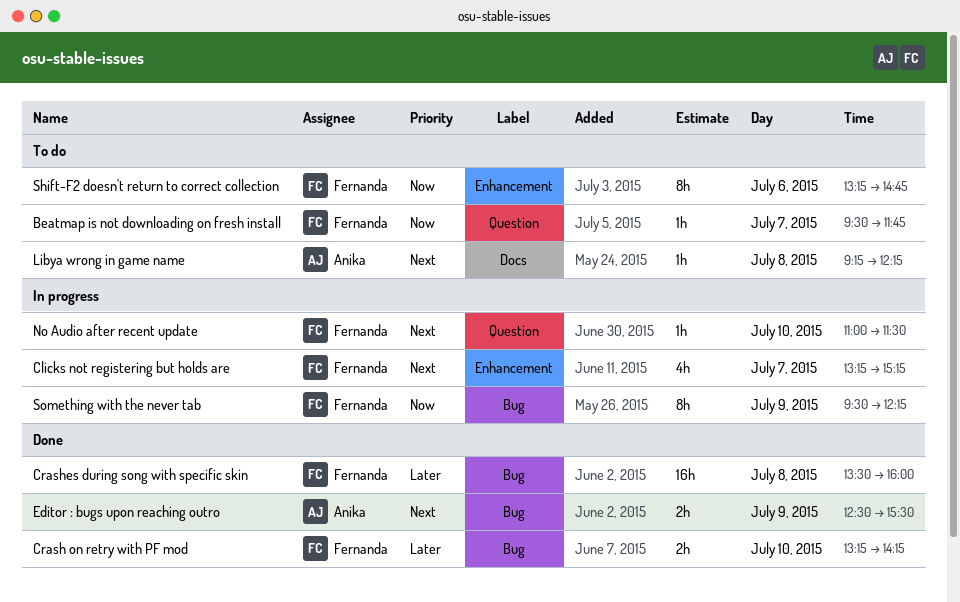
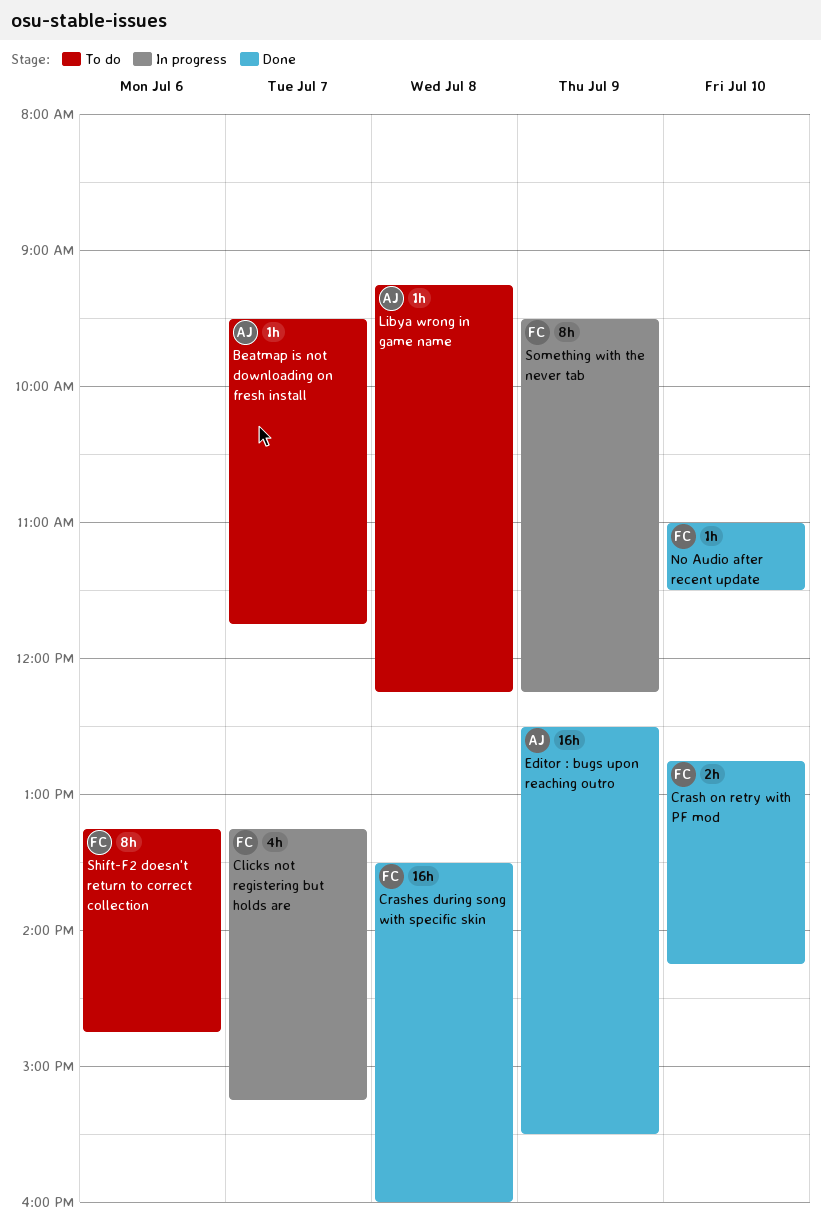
Beatmap is not downloading on fresh install, owner: Fernanda -> Anika
Crash on retry with PF mod, begins: 13:15 -> 12:45
Editor : bugs upon reaching outro, estimate: 2h -> 16h
No Audio after recent update, status: In progress -> Done

